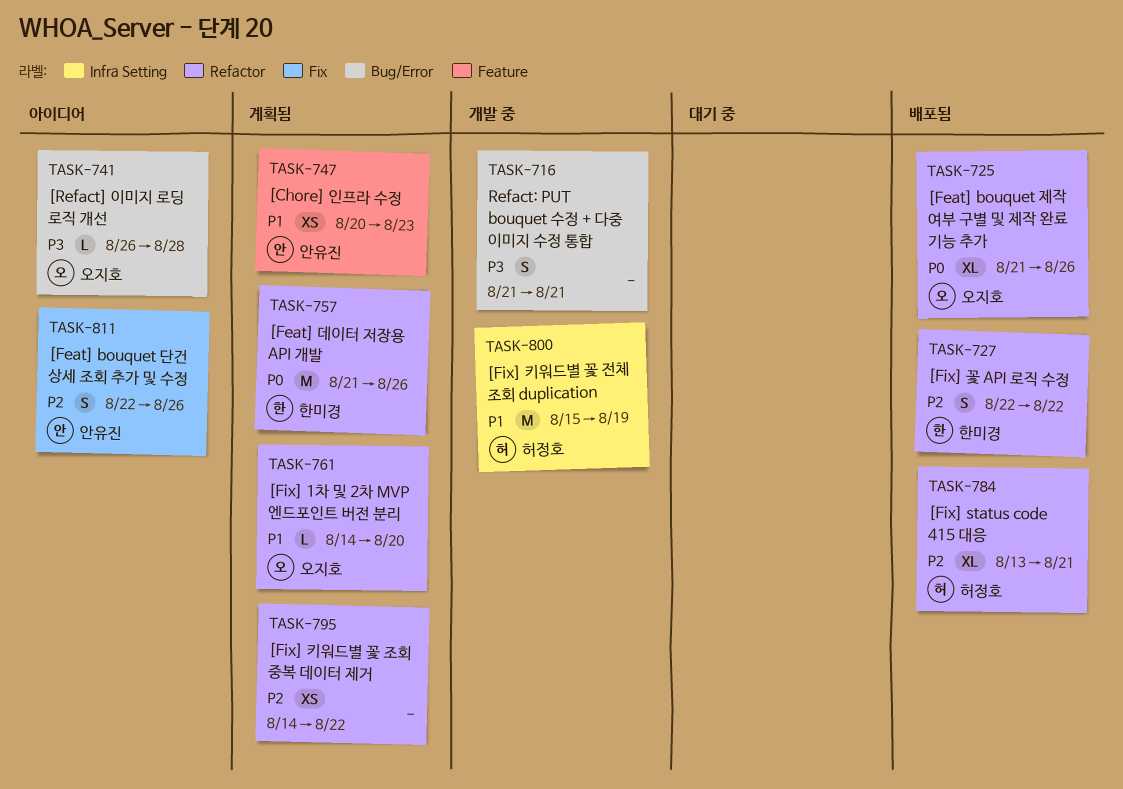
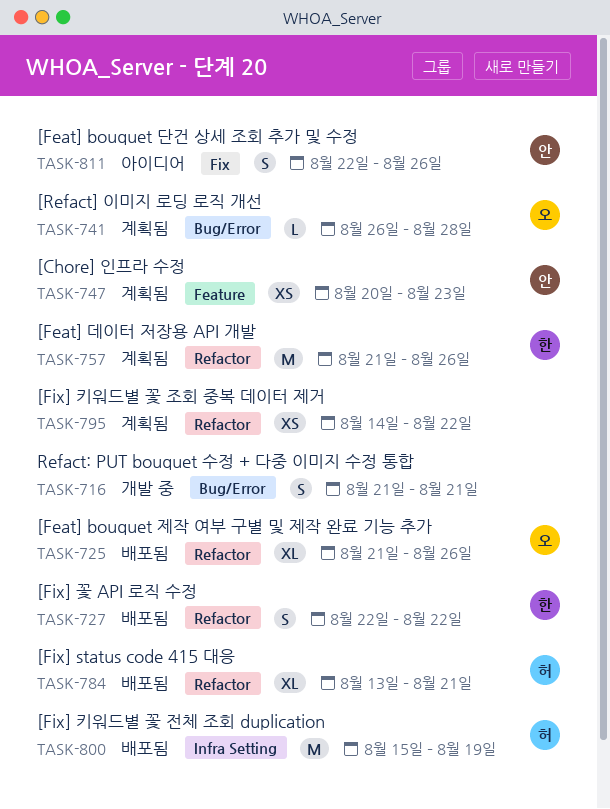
TASK-741, status: 아이디어 -> 계획됨
TASK-761: present -> none
TASK-800, status: 개발 중 -> 배포됨

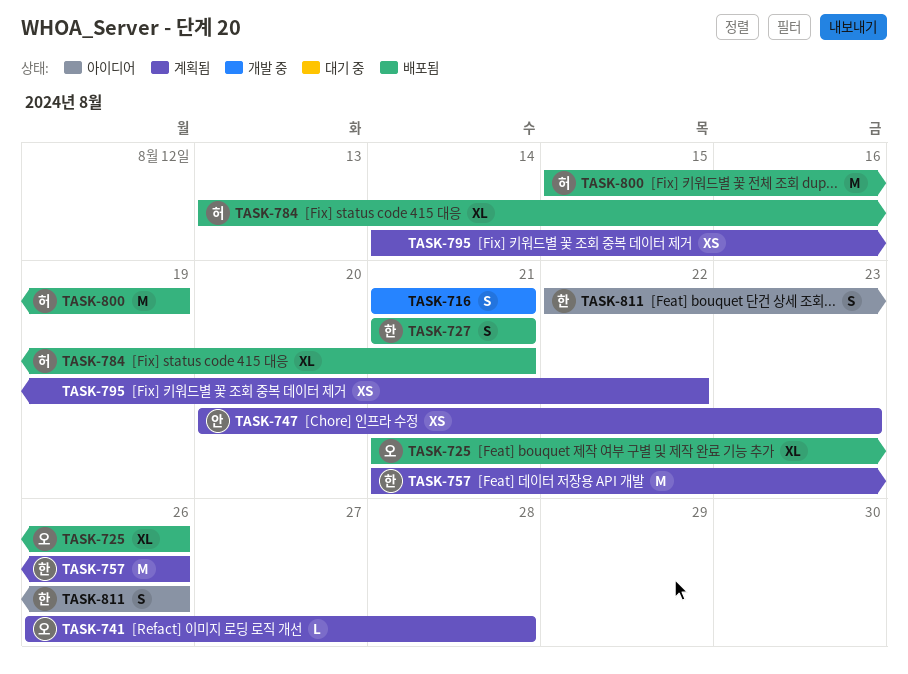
TASK-727, start: Aug 22 -> Aug 21
TASK-727, due: Aug 22 -> Aug 21
TASK-811, owner: 안 -> 한

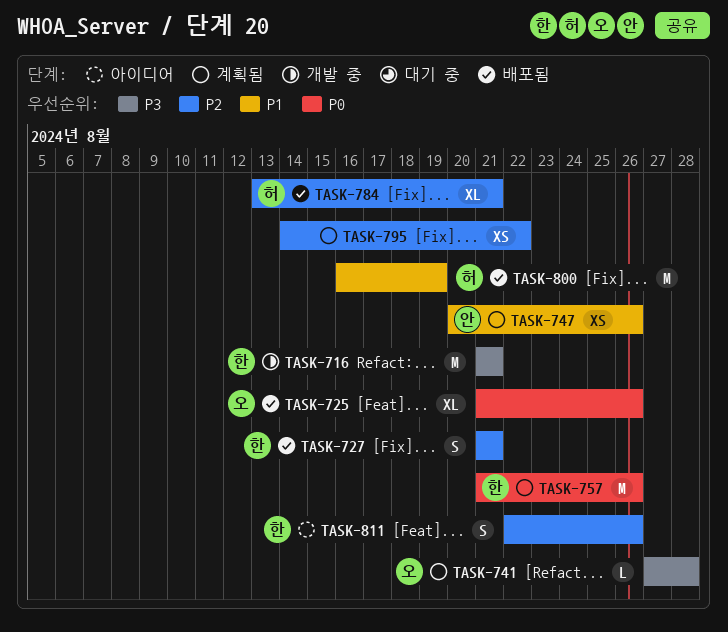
TASK-716, owner: none -> 한
TASK-716, estimate: S -> M
TASK-741, start: Aug 26 -> Aug 27
TASK-747, due: Aug 23 -> Aug 26
TASK-800, start: Aug 15 -> Aug 16

